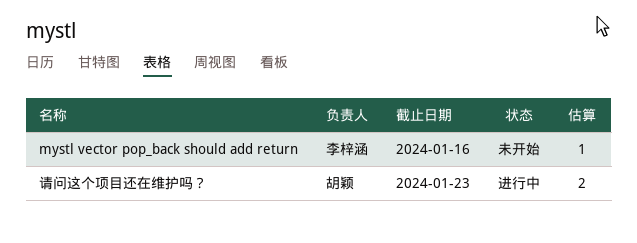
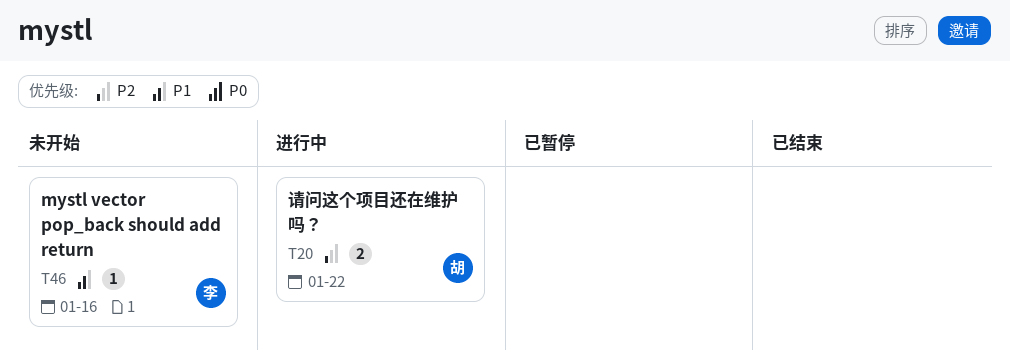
请问这个项目还在维护吗？, due: Jan 23 -> Jan 22

